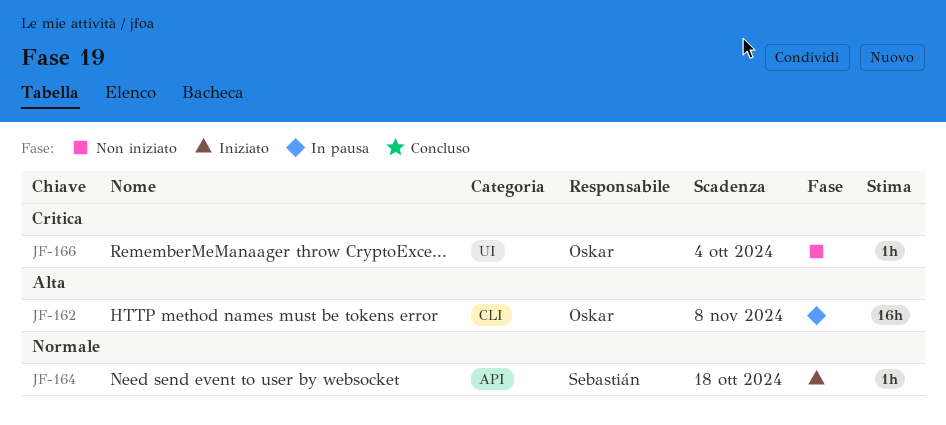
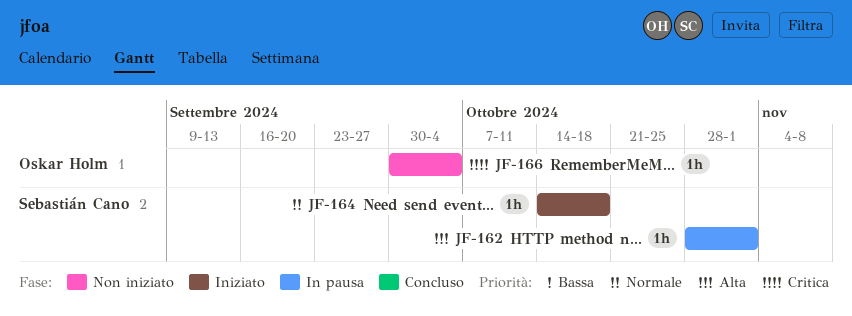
JF-162, owner: Oskar Holm -> Sebastián Cano
JF-162, estimate: 16h -> 1h
JF-162, due: Nov 8 -> Nov 1

